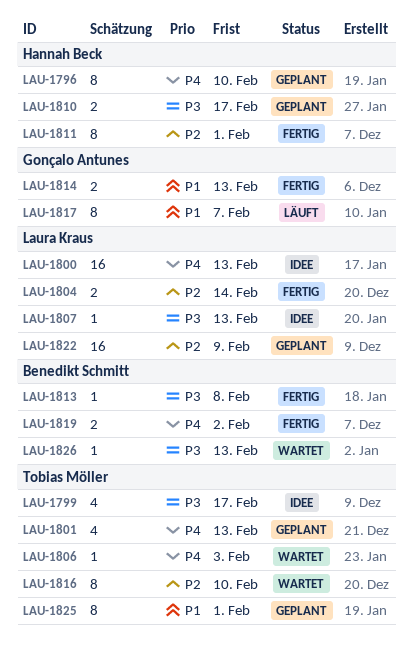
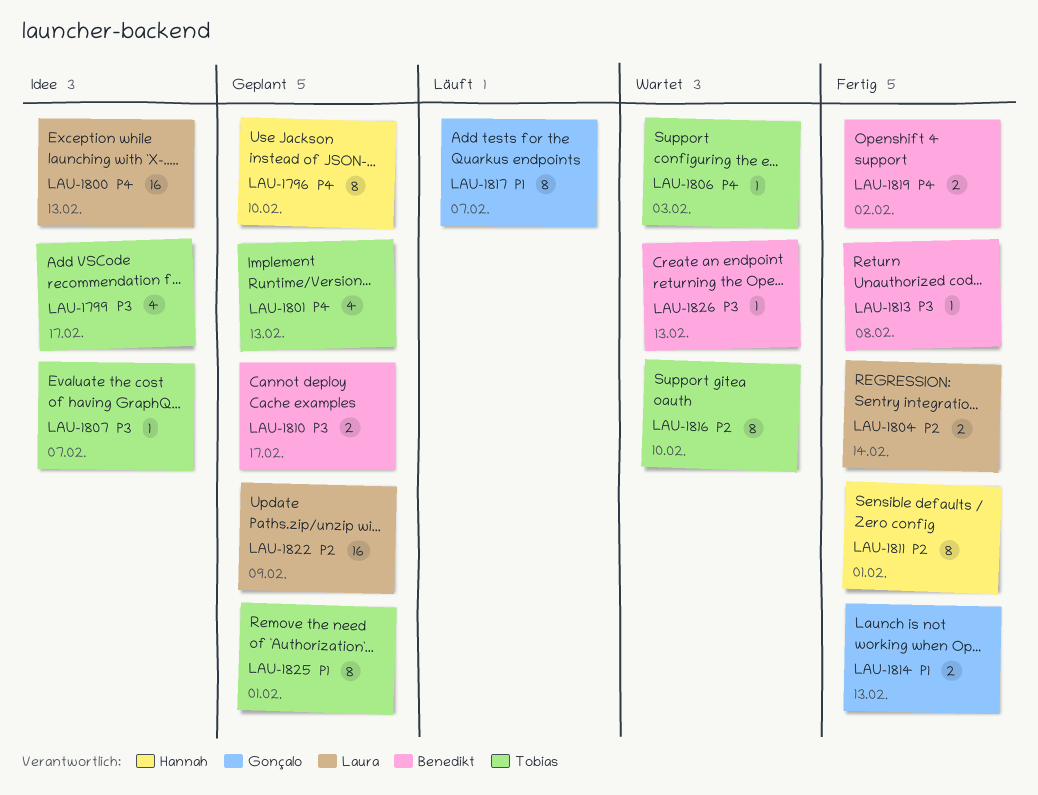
LAU-1807, owner: Laura Kraus -> Tobias Möller
LAU-1807, due: Feb 13 -> Feb 7
LAU-1810, owner: Hannah Beck -> Benedikt Schmitt

